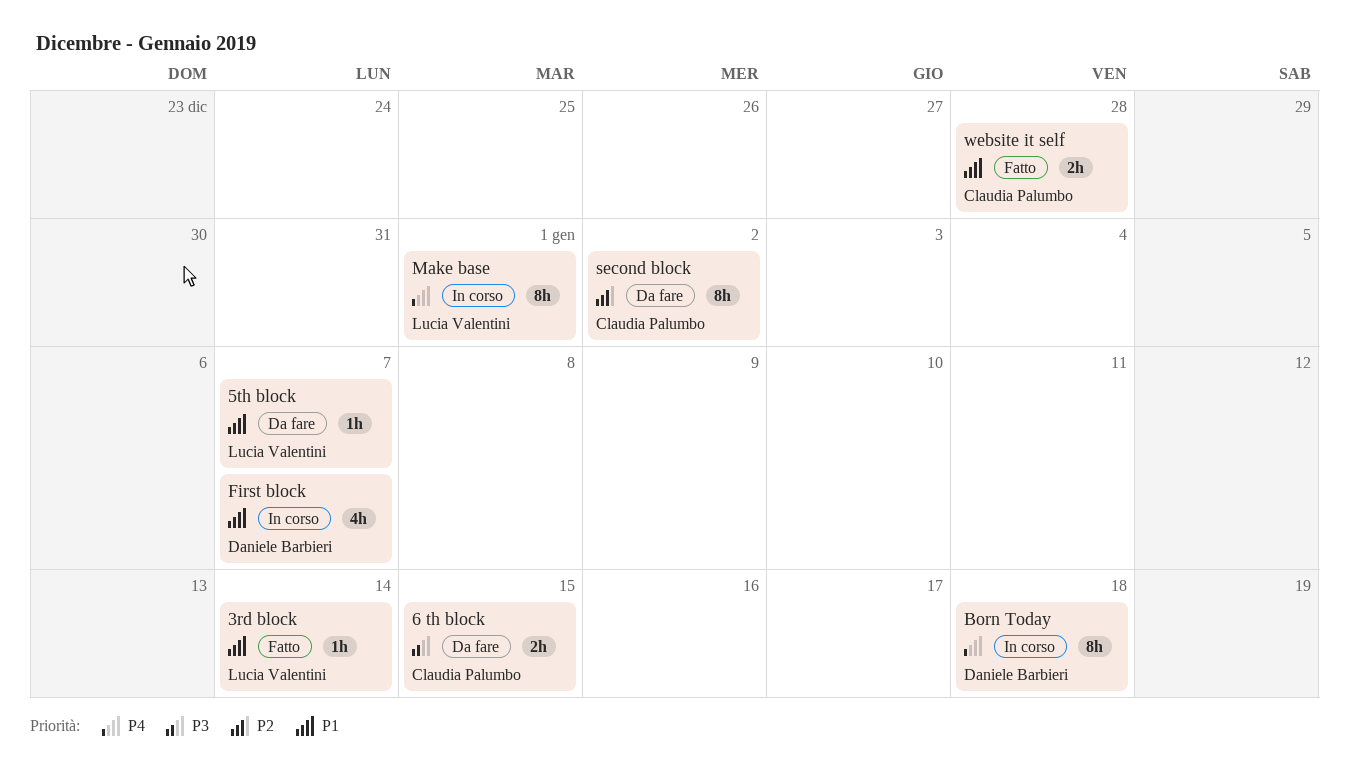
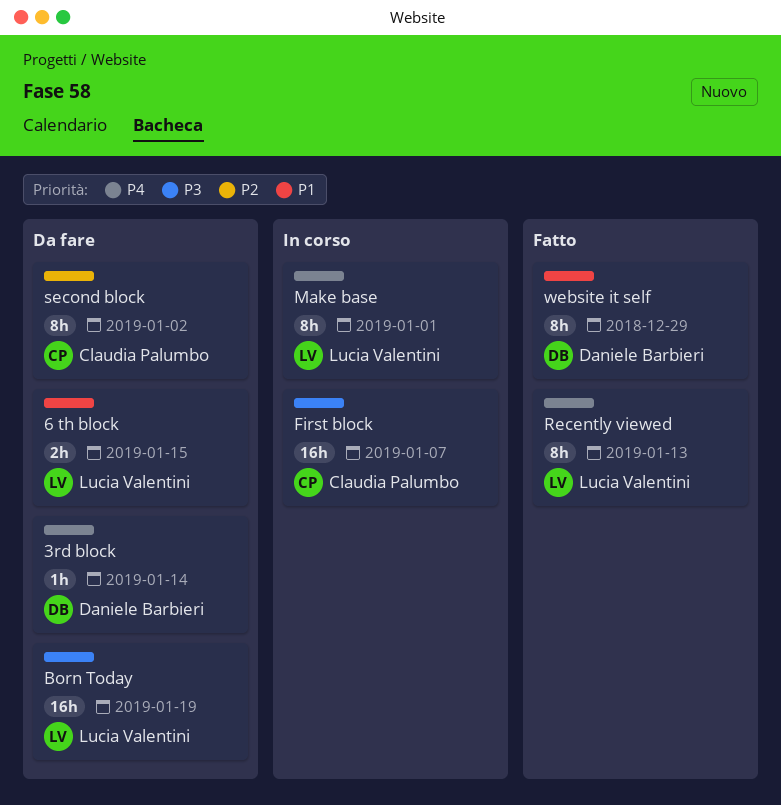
3rd block, status: Fatto -> Da fare
3rd block, owner: Lucia Valentini -> Daniele Barbieri
3rd block, priority: P1 -> P4
5th block: present -> none
6 th block, owner: Claudia Palumbo -> Lucia Valentini
6 th block, priority: P3 -> P1
Born Today, status: In corso -> Da fare
Born Today, owner: Daniele Barbieri -> Lucia Valentini
Born Today, priority: P4 -> P3
Born Today, estimate: 8h -> 16h
Born Today, due: Jan 18 -> Jan 19
First block, owner: Daniele Barbieri -> Claudia Palumbo
First block, priority: P1 -> P3
First block, estimate: 4h -> 16h
Recently viewed: none -> present
website it self, owner: Claudia Palumbo -> Daniele Barbieri
website it self, estimate: 2h -> 8h
website it self, due: Dec 28 -> Dec 29

